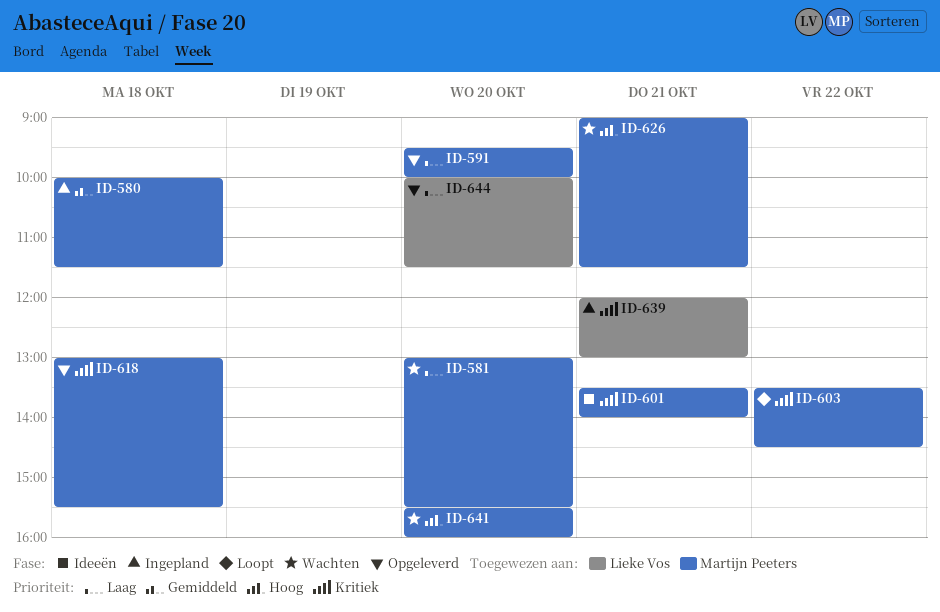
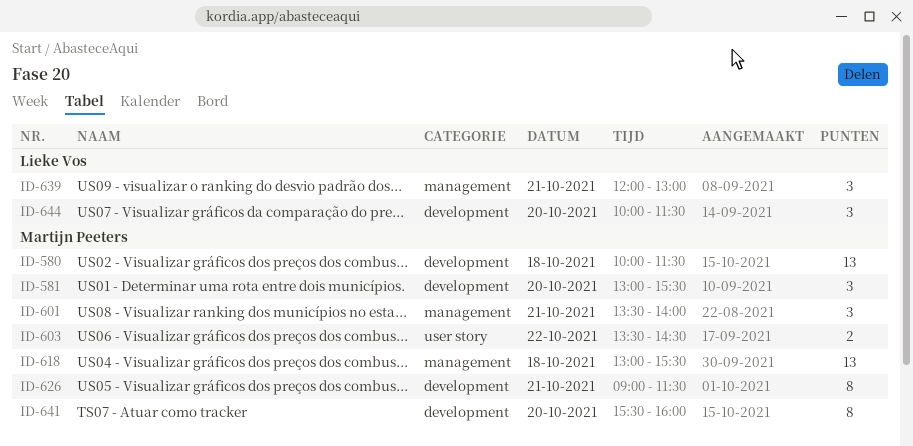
ID-591: present -> none

